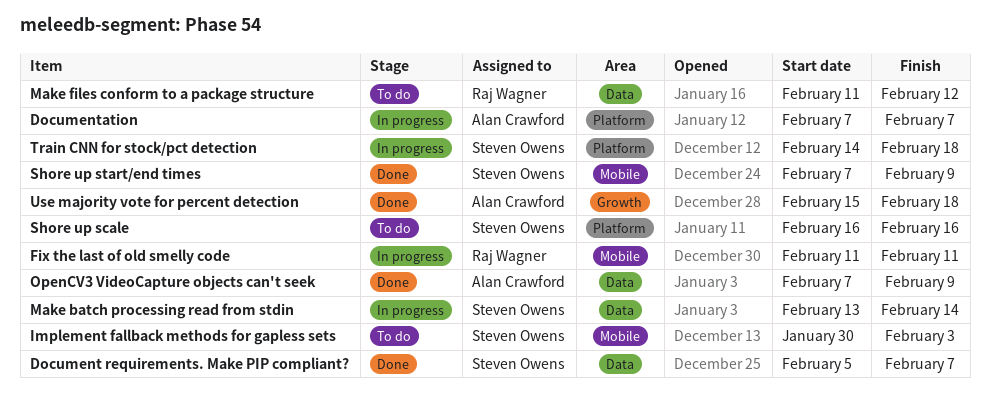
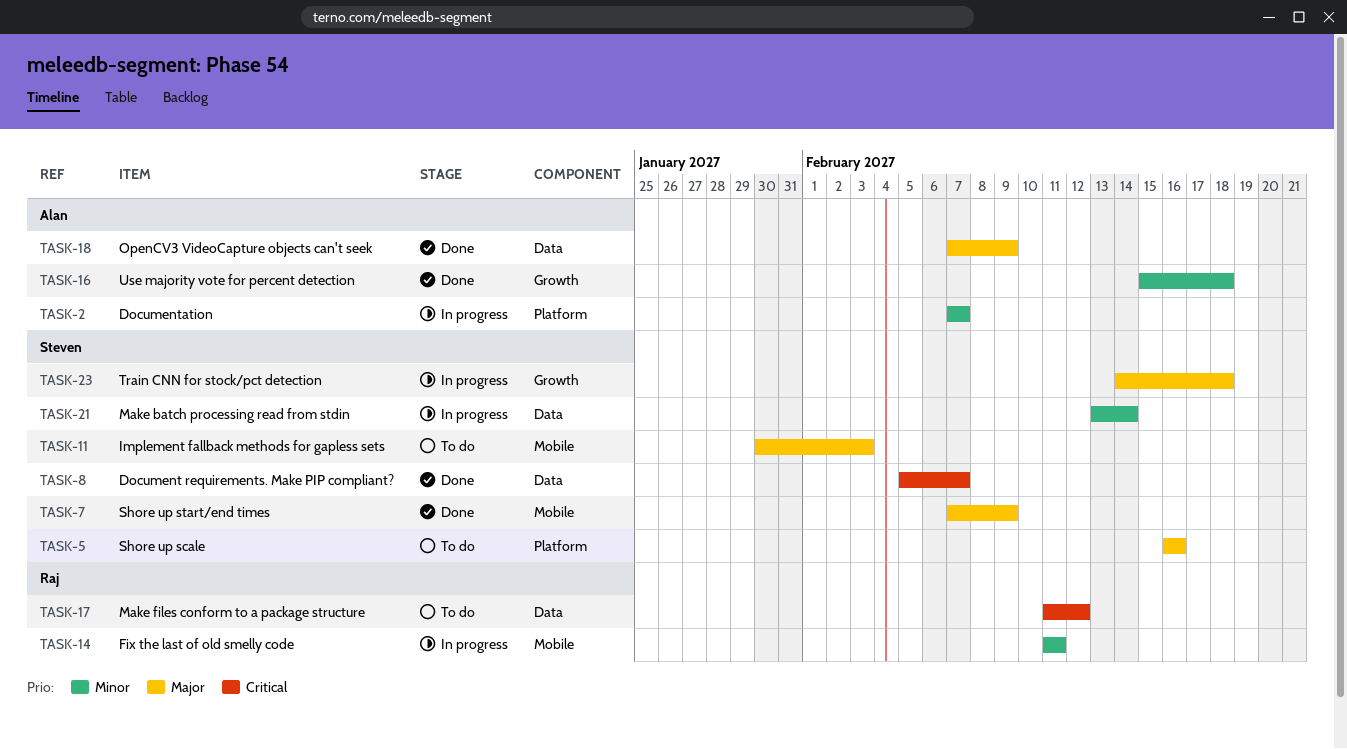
Train CNN for stock/pct detection, label: Platform -> Growth

